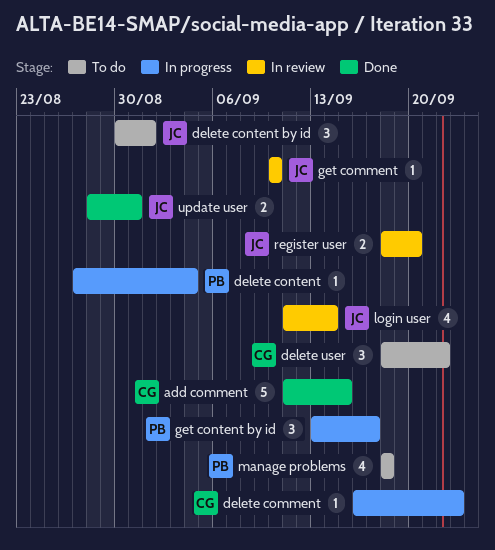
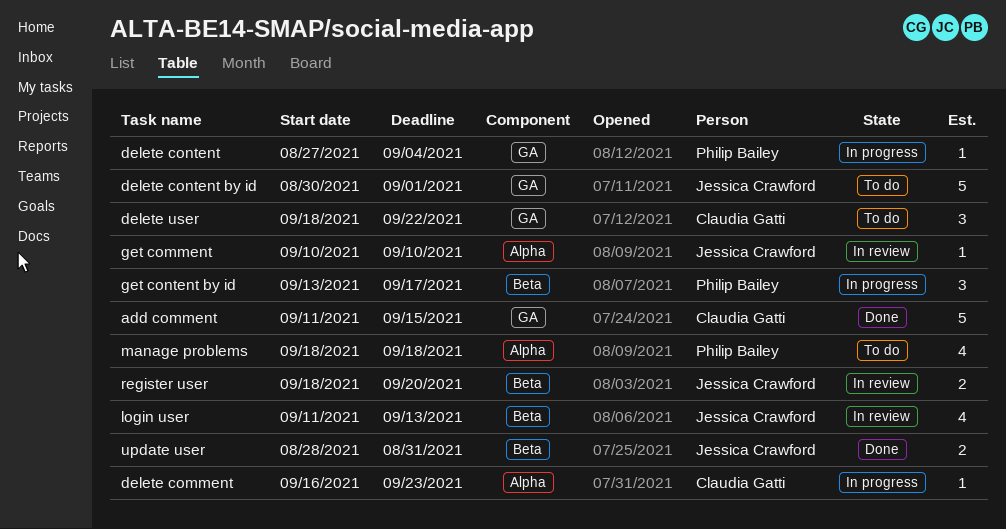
delete content by id, estimate: 3 -> 5
login user, due: Sep 14 -> Sep 13

